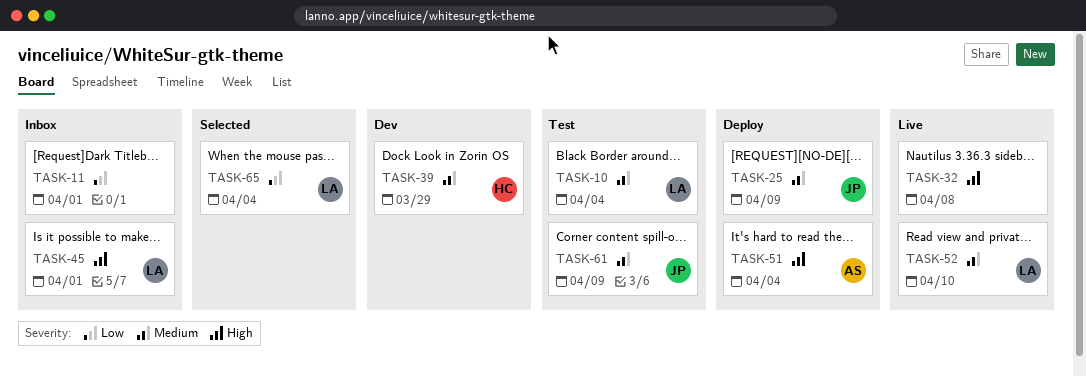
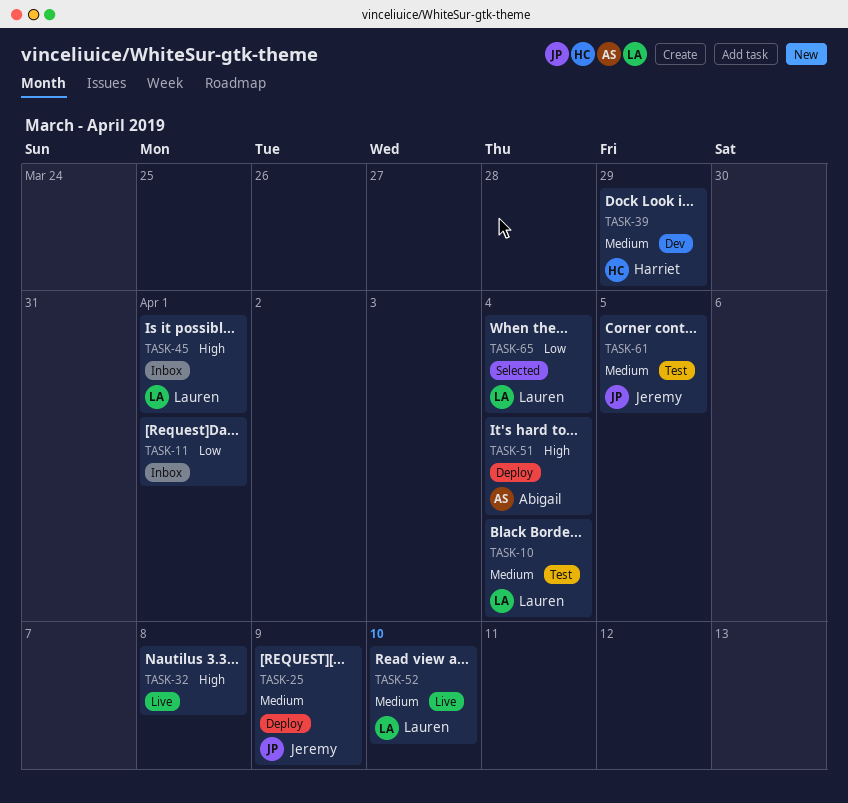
TASK-61, due: Apr 9 -> Apr 5

